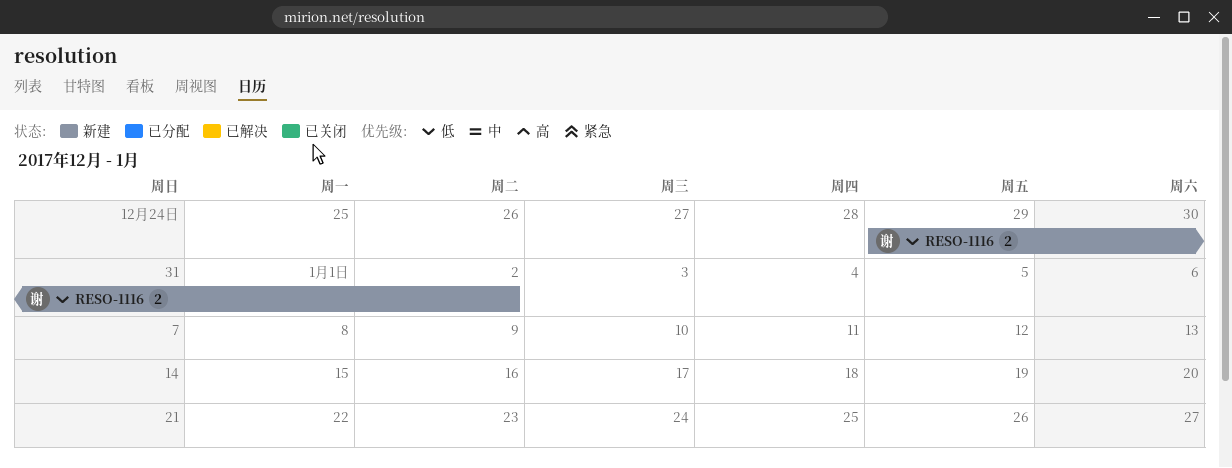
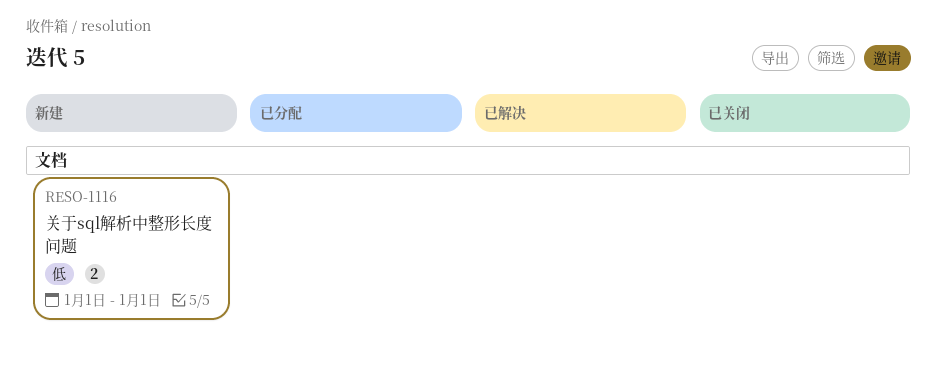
RESO-1116, start: Dec 29 -> Jan 1
RESO-1116, due: Jan 2 -> Jan 1

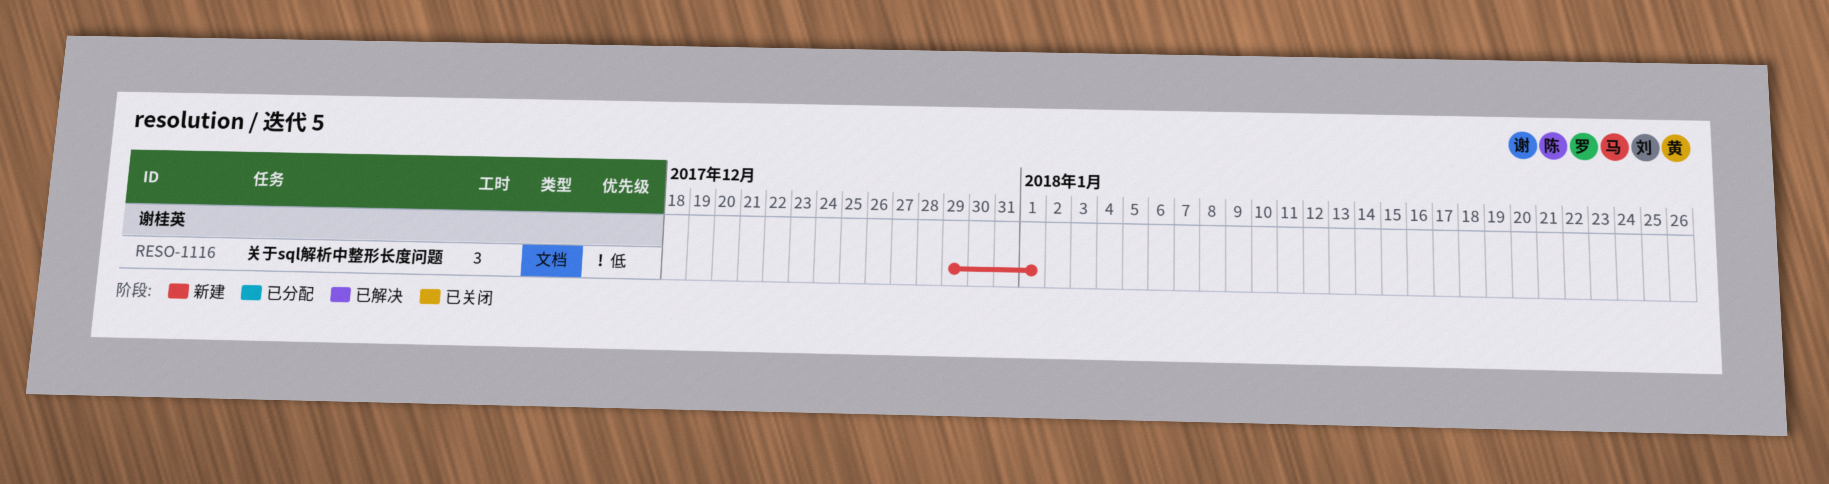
RESO-1116, estimate: 2 -> 3
RESO-1116, start: Jan 1 -> Dec 29

